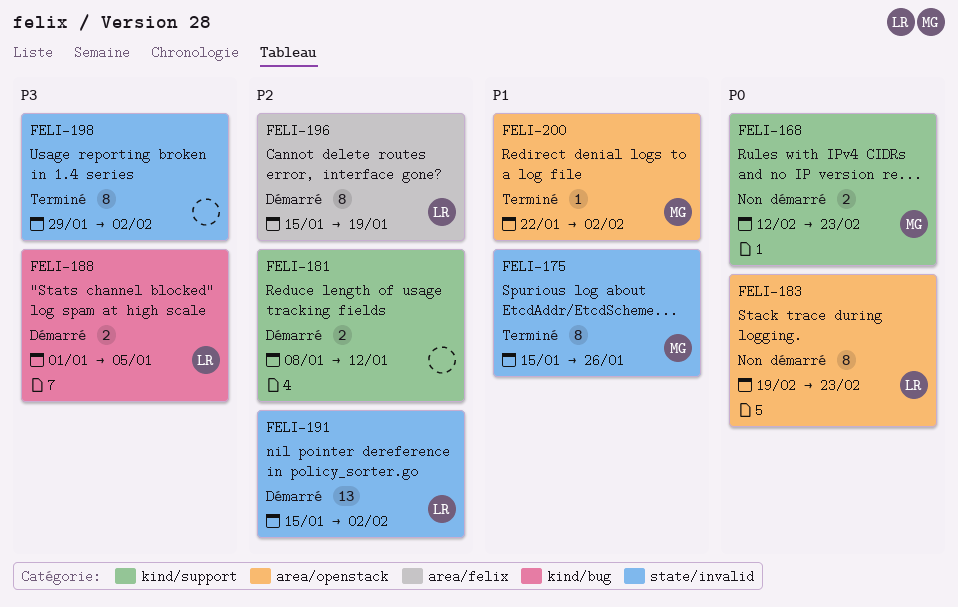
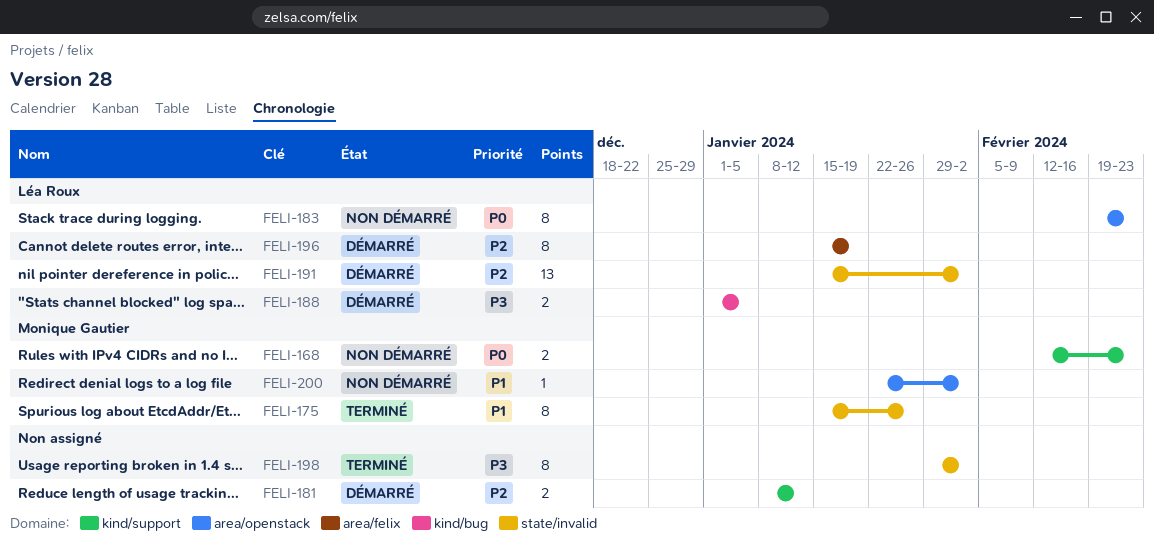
FELI-200, status: Terminé -> Non démarré

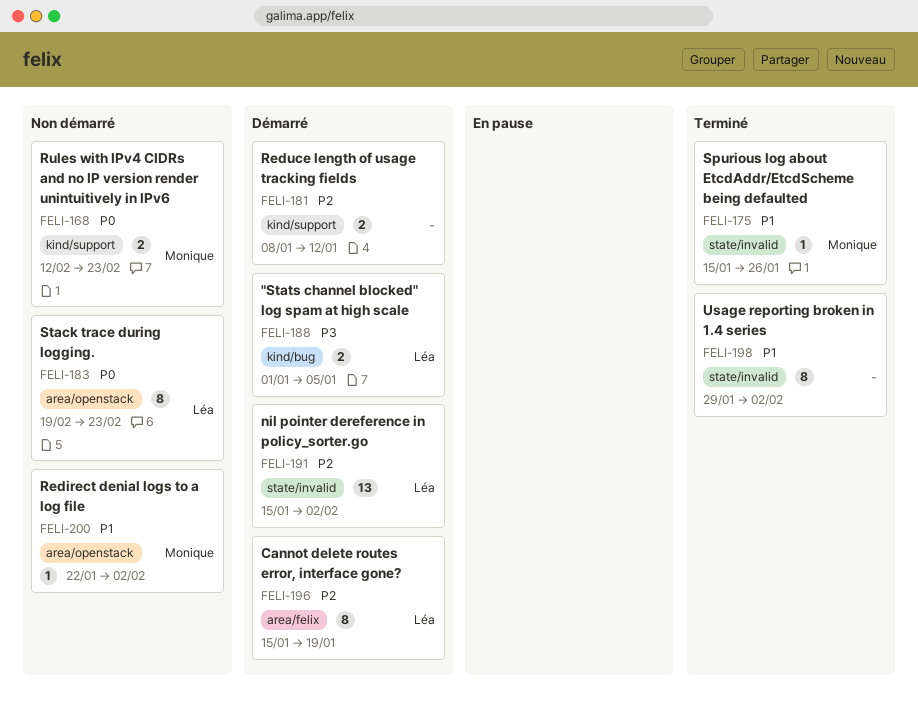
FELI-175, estimate: 8 -> 1
FELI-198, priority: P3 -> P1

